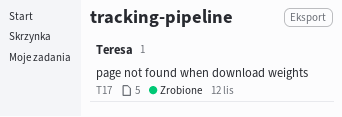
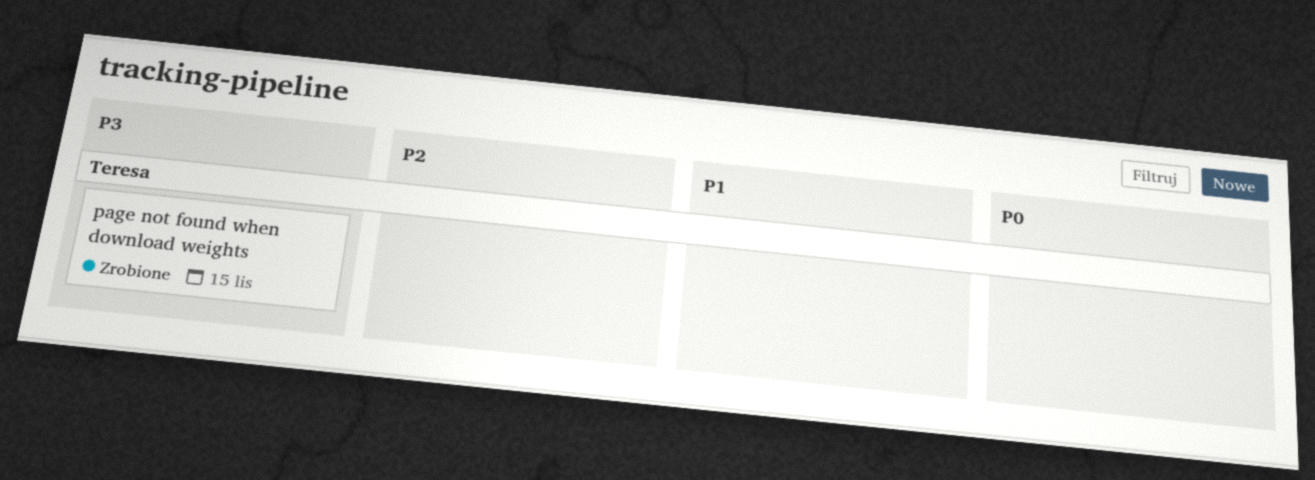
page not found when download weights, due: Nov 12 -> Nov 15

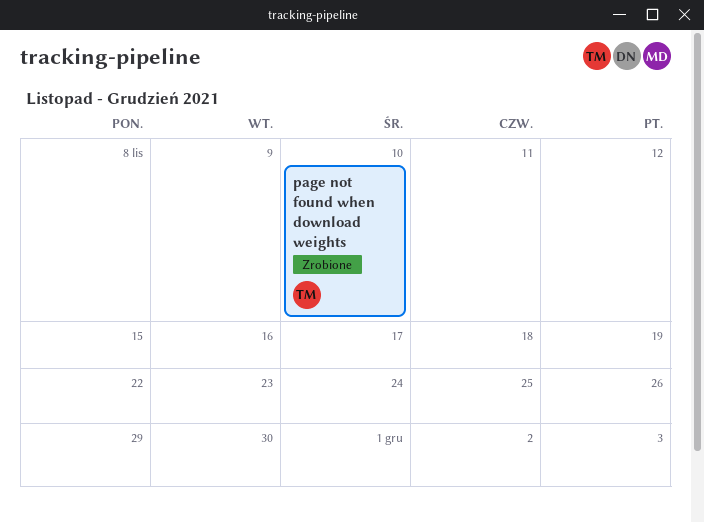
page not found when download weights, due: Nov 15 -> Nov 10

